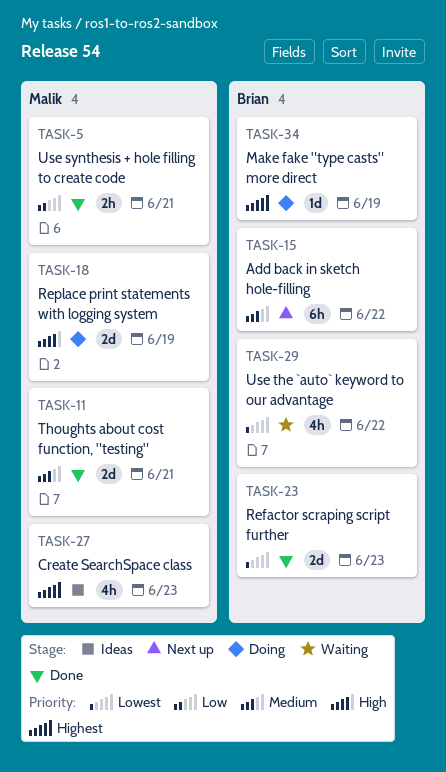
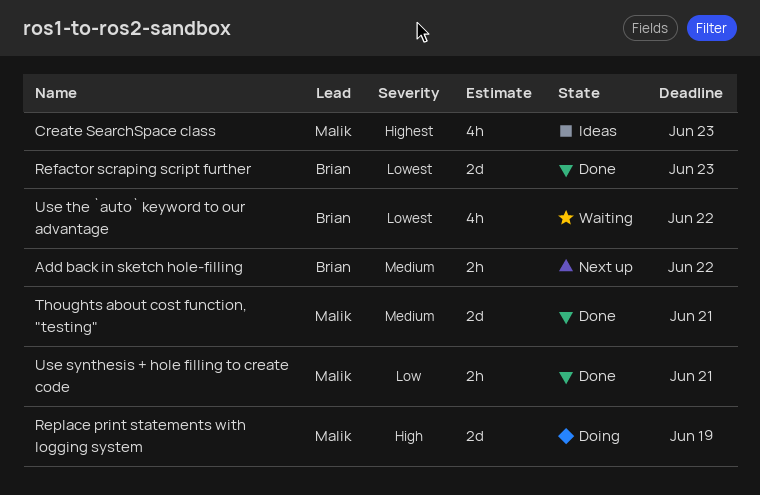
Add back in sketch hole-filling, estimate: 6h -> 2h
Make fake "type casts" more direct: present -> none

